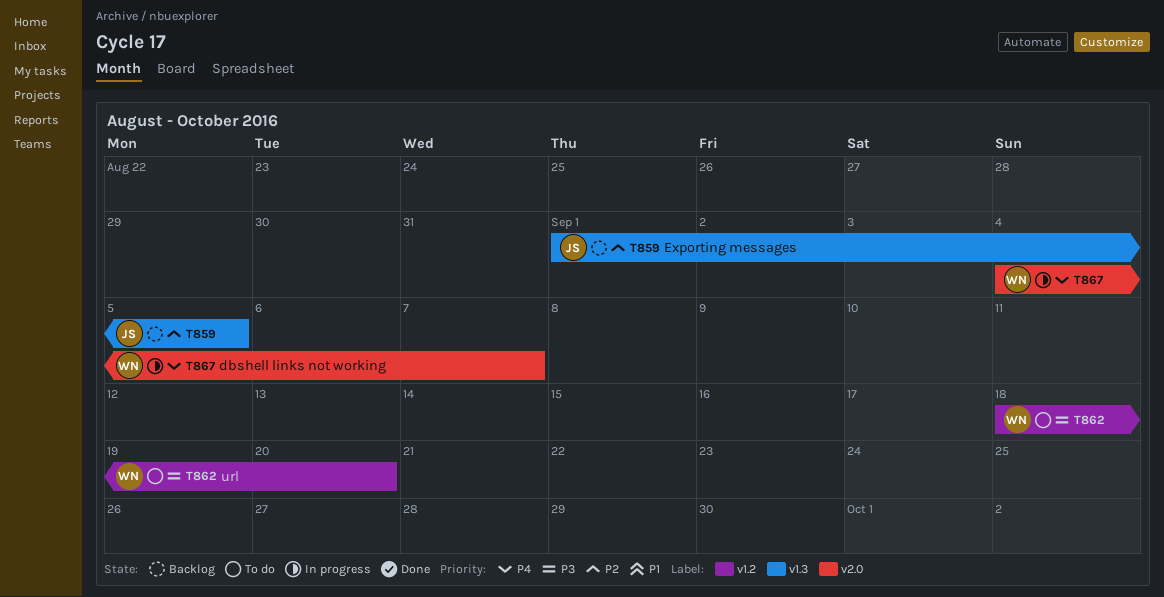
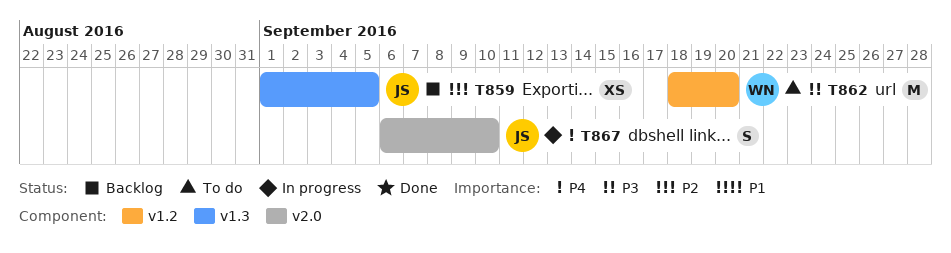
T867, owner: WN -> JS
T867, start: Sep 4 -> Sep 6
T867, due: Sep 7 -> Sep 10

